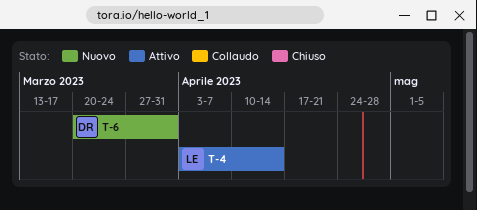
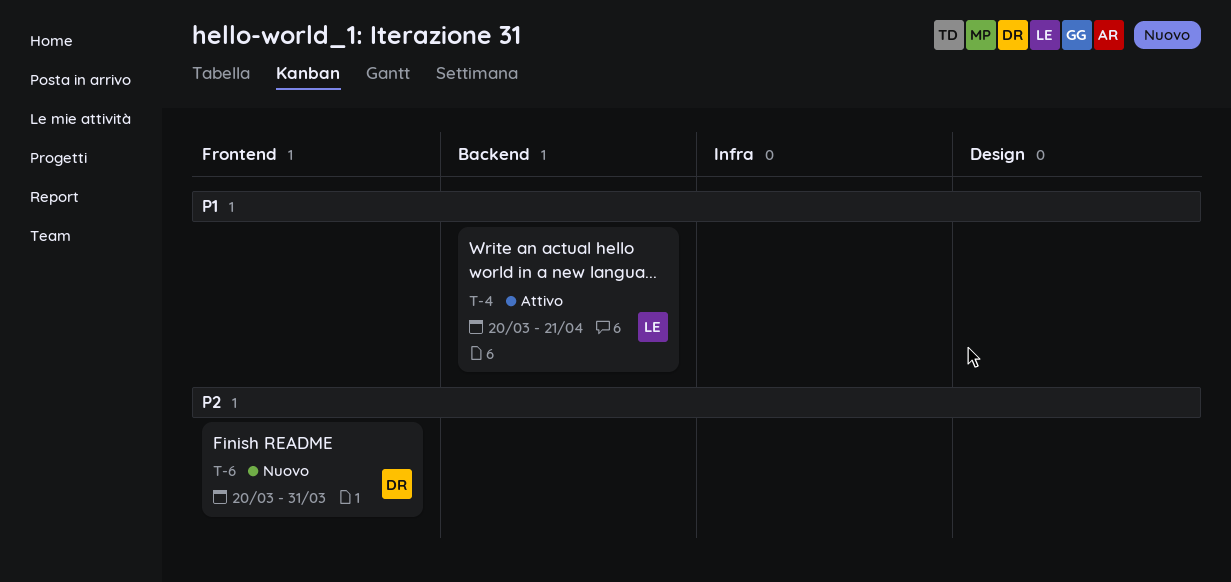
T-4, start: Apr 3 -> Mar 20
T-4, due: Apr 14 -> Apr 21

